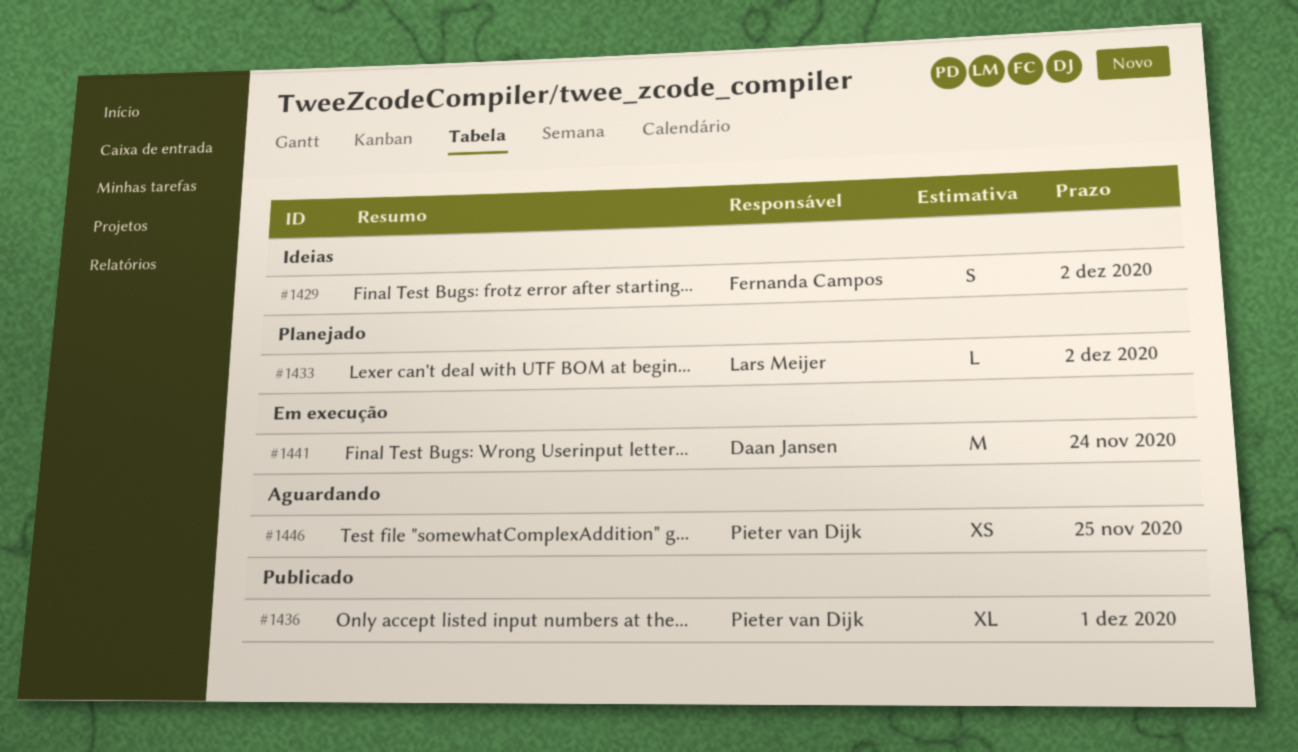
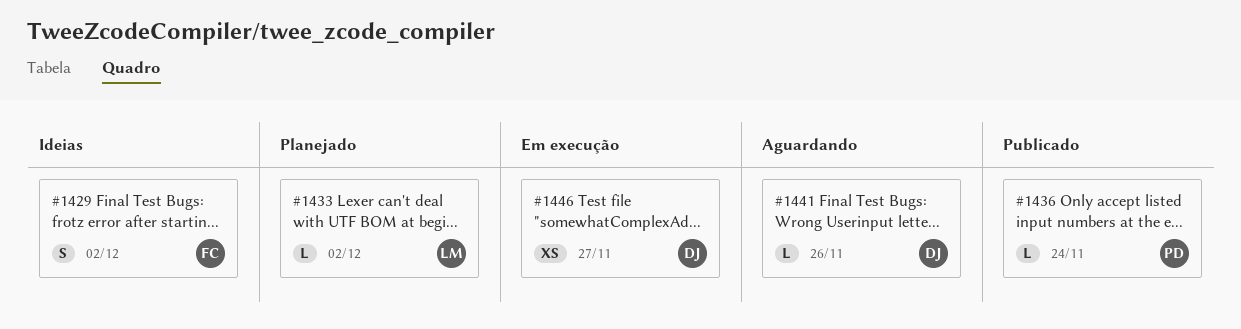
#1436, estimate: XL -> L
#1436, due: Dec 1 -> Nov 24
#1441, status: Em execução -> Aguardando
#1441, estimate: M -> L
#1441, due: Nov 24 -> Nov 26
#1446, status: Aguardando -> Em execução
#1446, owner: Pieter van Dijk -> Daan Jansen
#1446, due: Nov 25 -> Nov 27

